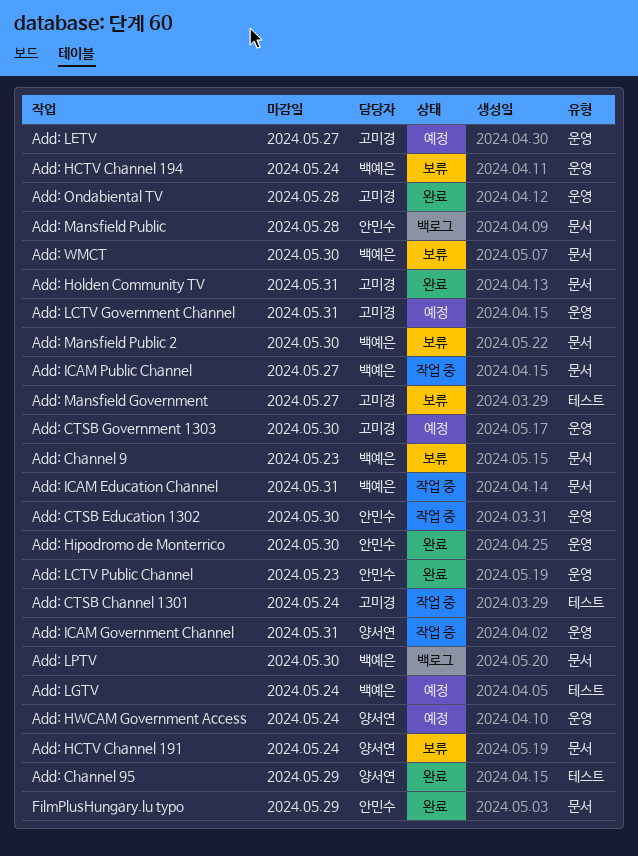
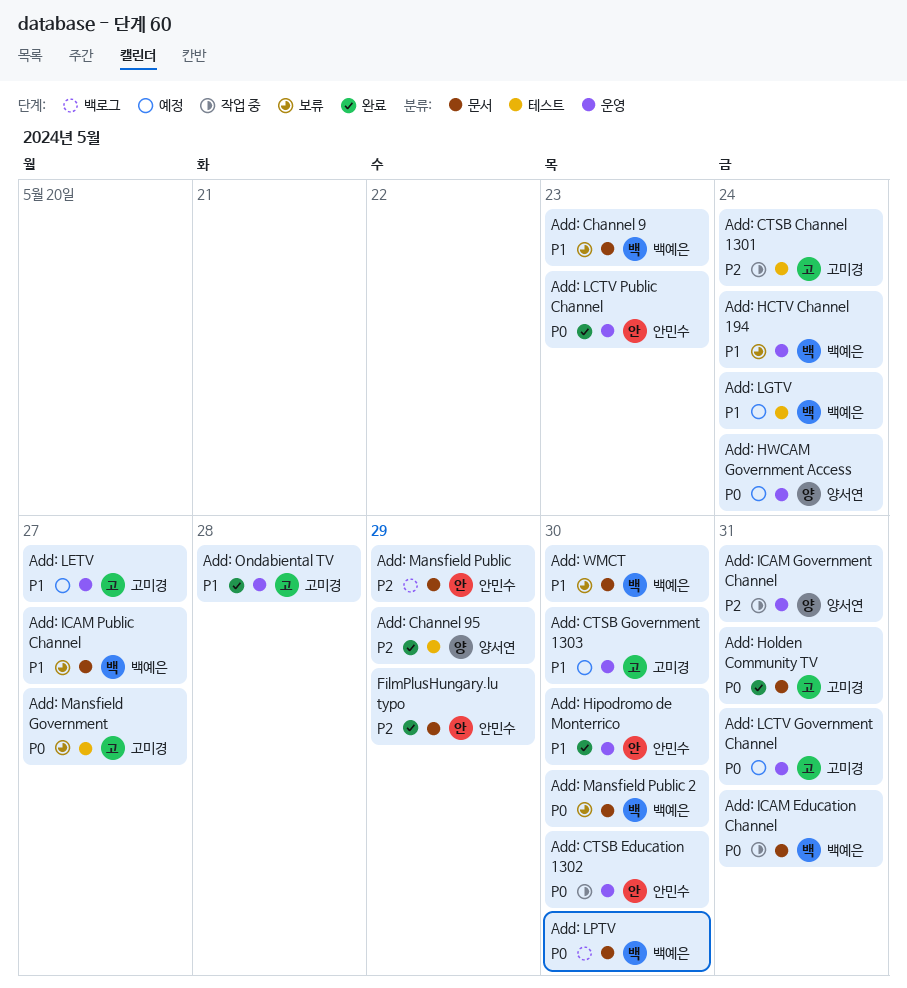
Add: HCTV Channel 191: present -> none
Add: ICAM Public Channel, status: 작업 중 -> 보류
Add: Mansfield Public, due: May 28 -> May 29

